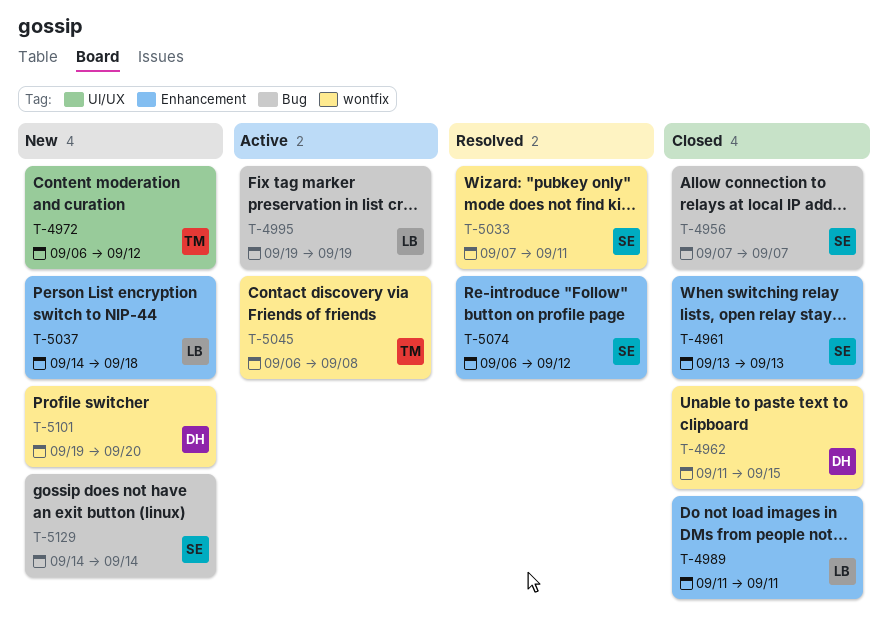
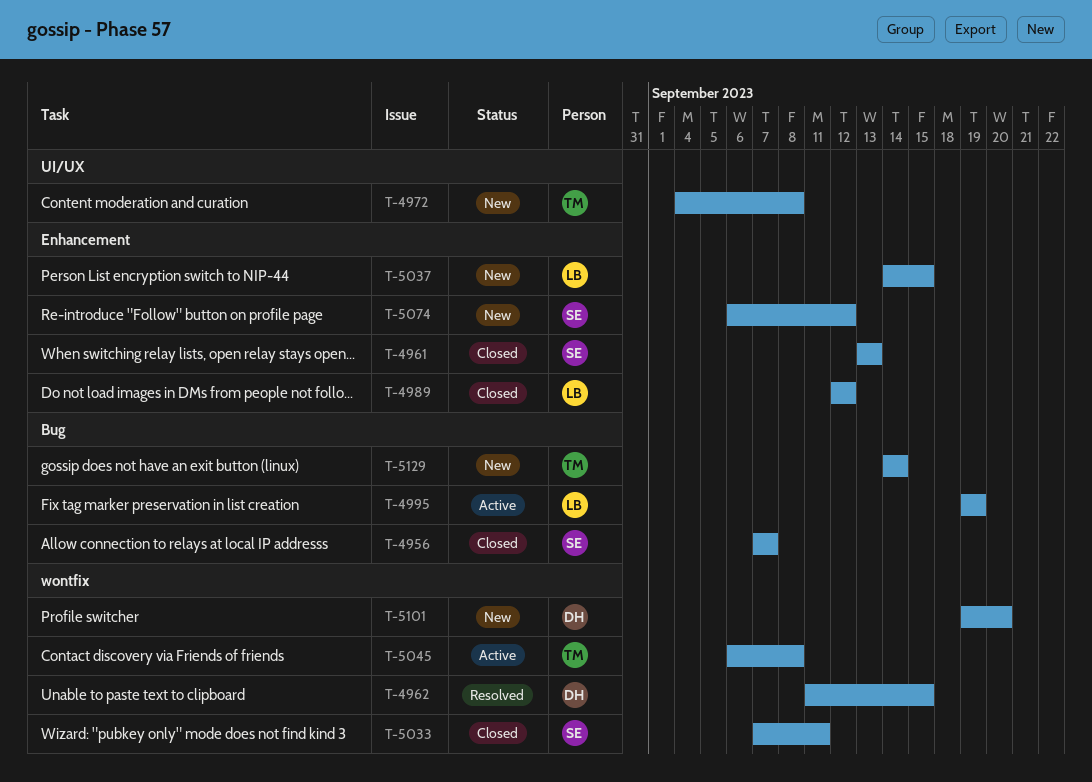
T-4962, status: Closed -> Resolved
T-4972, start: Sep 6 -> Sep 4
T-4972, due: Sep 12 -> Sep 8
T-4989, start: Sep 11 -> Sep 12
T-4989, due: Sep 11 -> Sep 12
T-5033, status: Resolved -> Closed
T-5037, due: Sep 18 -> Sep 15
T-5074, status: Resolved -> New
T-5129, owner: SE -> TM

